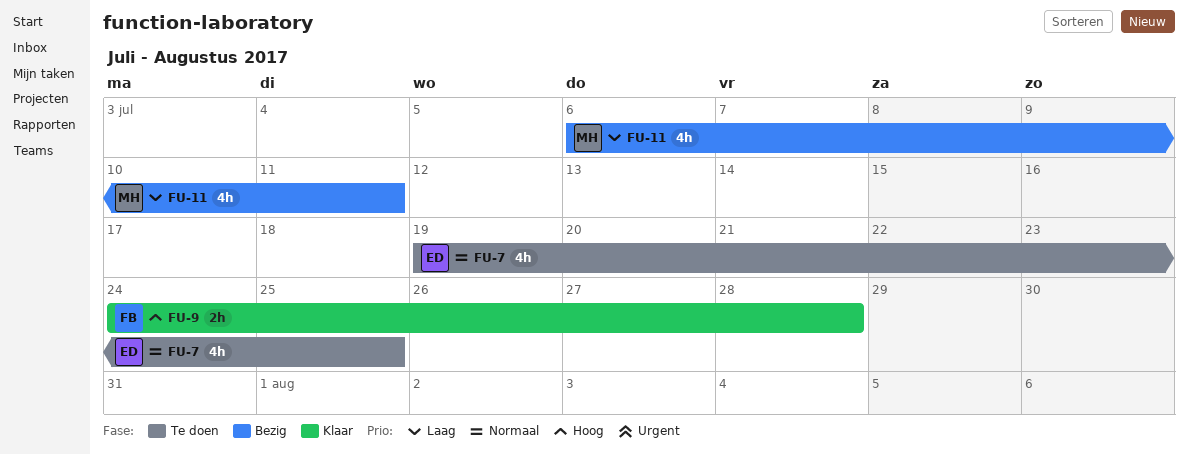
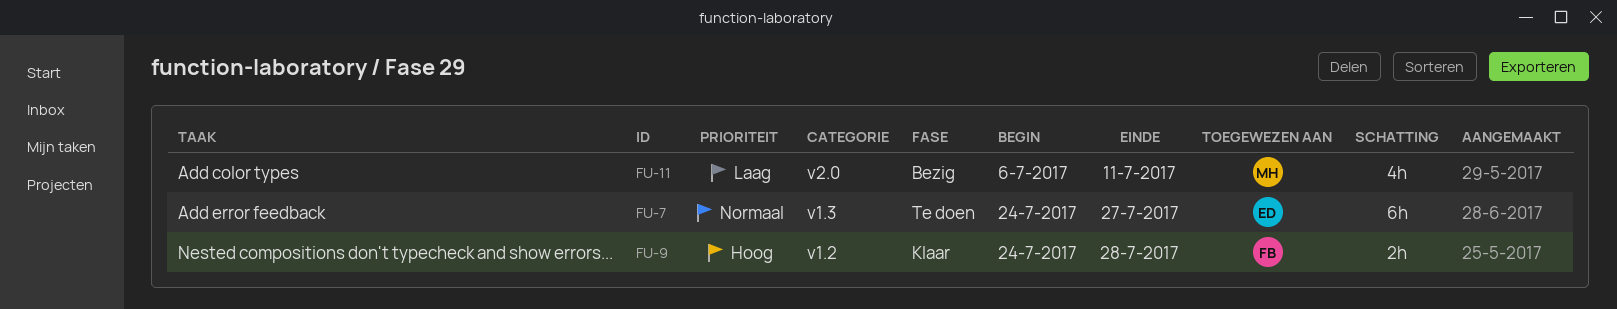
FU-7, estimate: 4h -> 6h
FU-7, start: Jul 19 -> Jul 24
FU-7, due: Jul 25 -> Jul 27

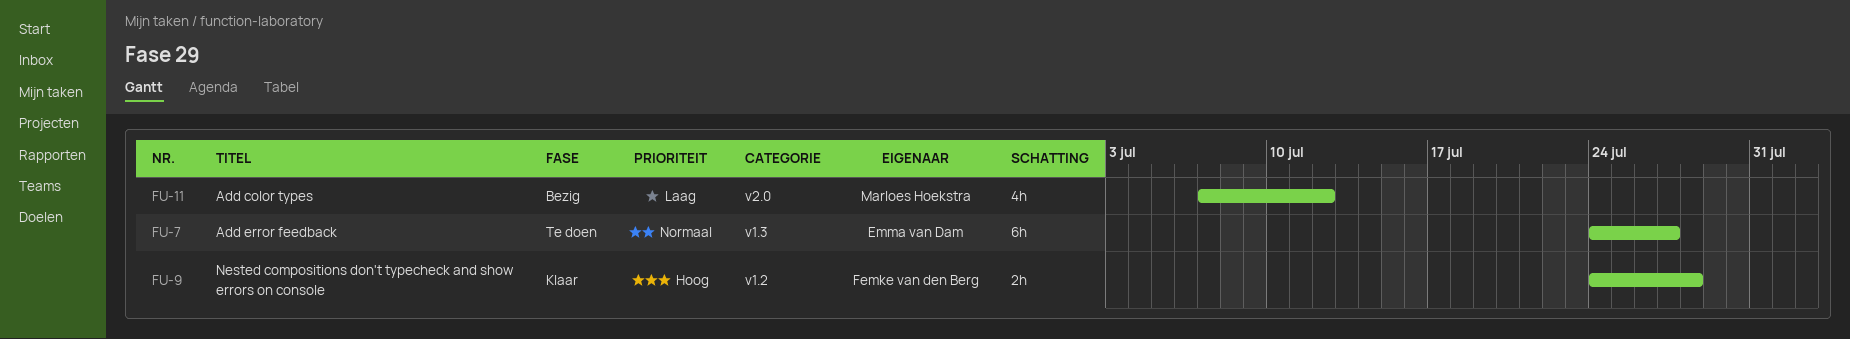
FU-11, start: Jul 6 -> Jul 7
FU-11, due: Jul 11 -> Jul 12

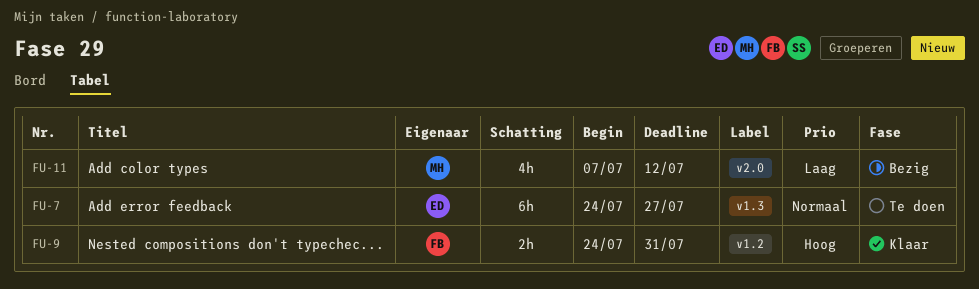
FU-9, due: Jul 28 -> Jul 31

